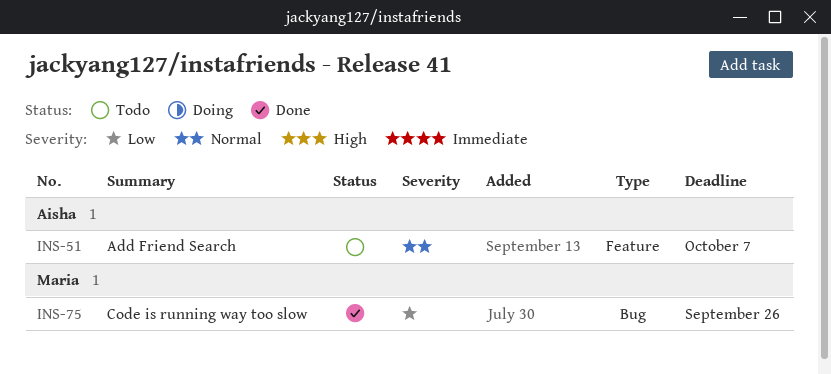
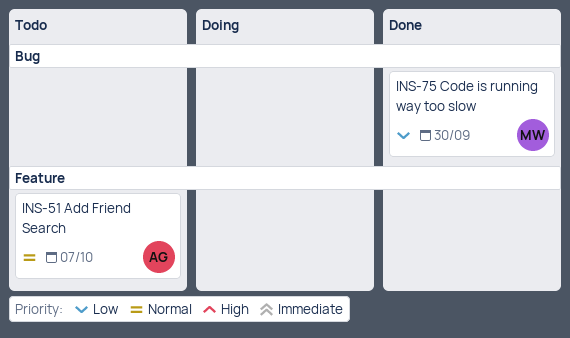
INS-75, due: Sep 26 -> Sep 30

